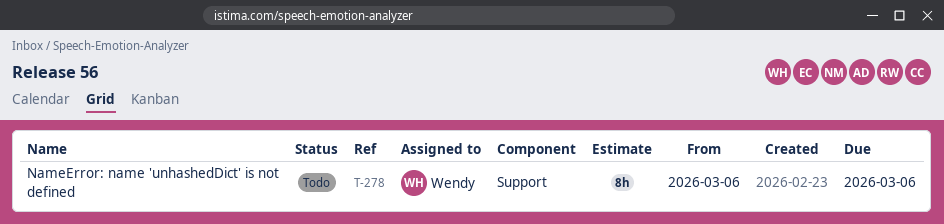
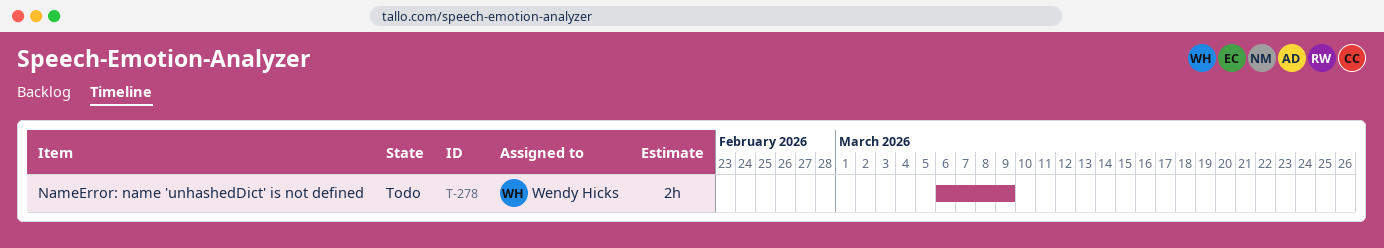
T-278, estimate: 8h -> 2h
T-278, due: Mar 6 -> Mar 9

